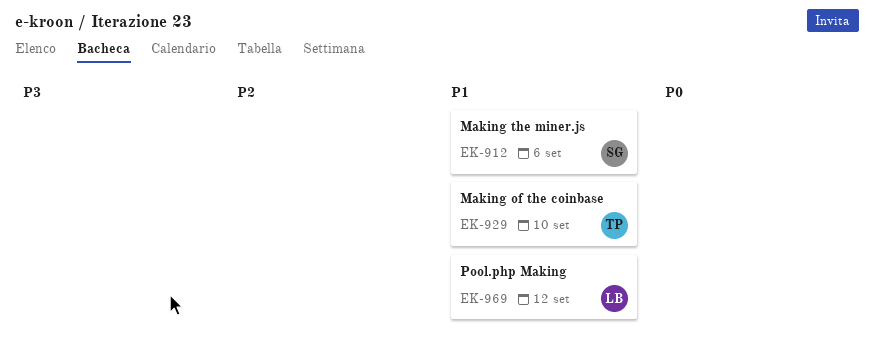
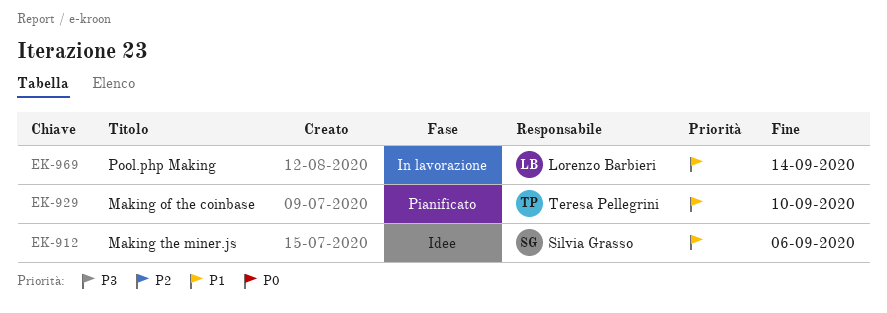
EK-969, due: Sep 12 -> Sep 14

